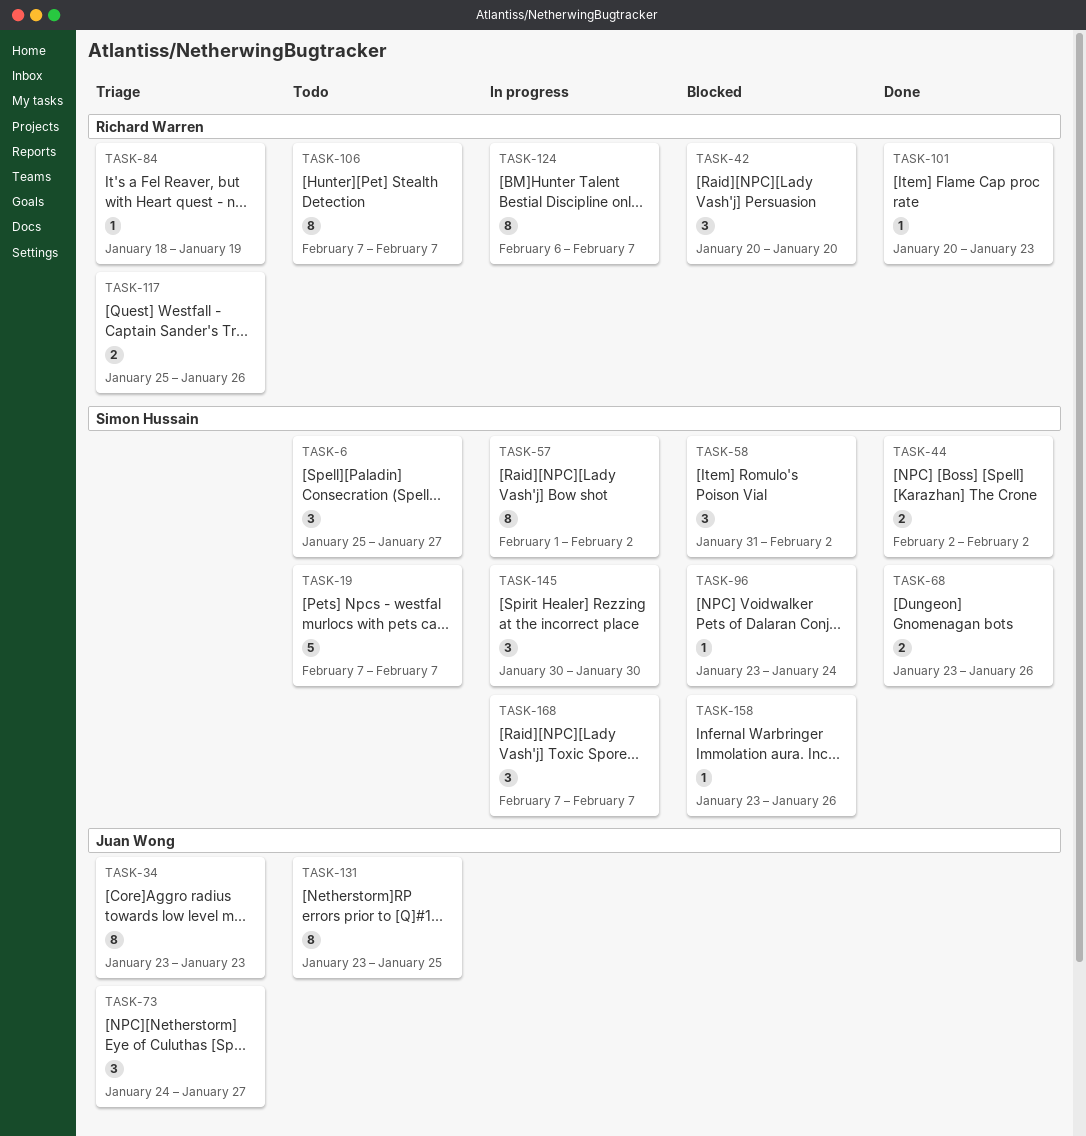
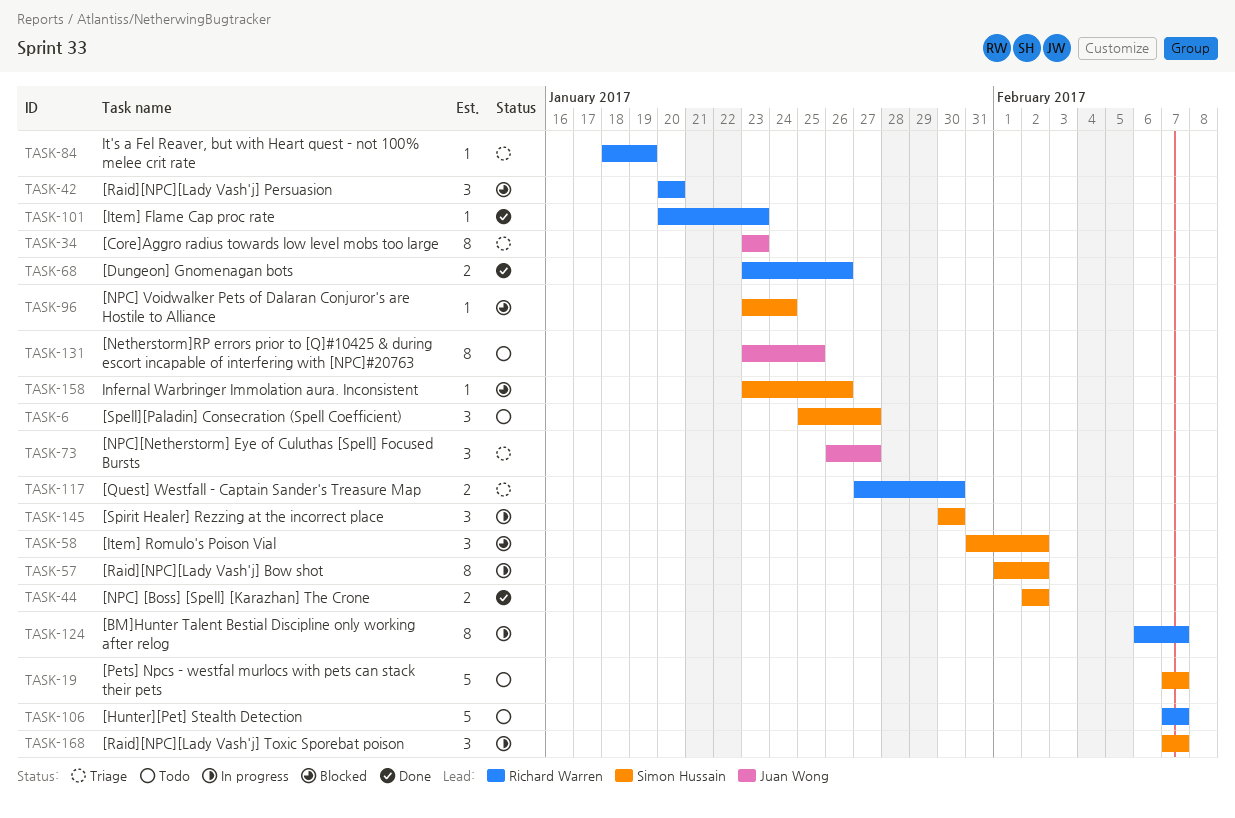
TASK-68, owner: Simon Hussain -> Richard Warren
TASK-73, start: Jan 24 -> Jan 26
TASK-106, estimate: 8 -> 5
TASK-117, start: Jan 25 -> Jan 27
TASK-117, due: Jan 26 -> Jan 30

